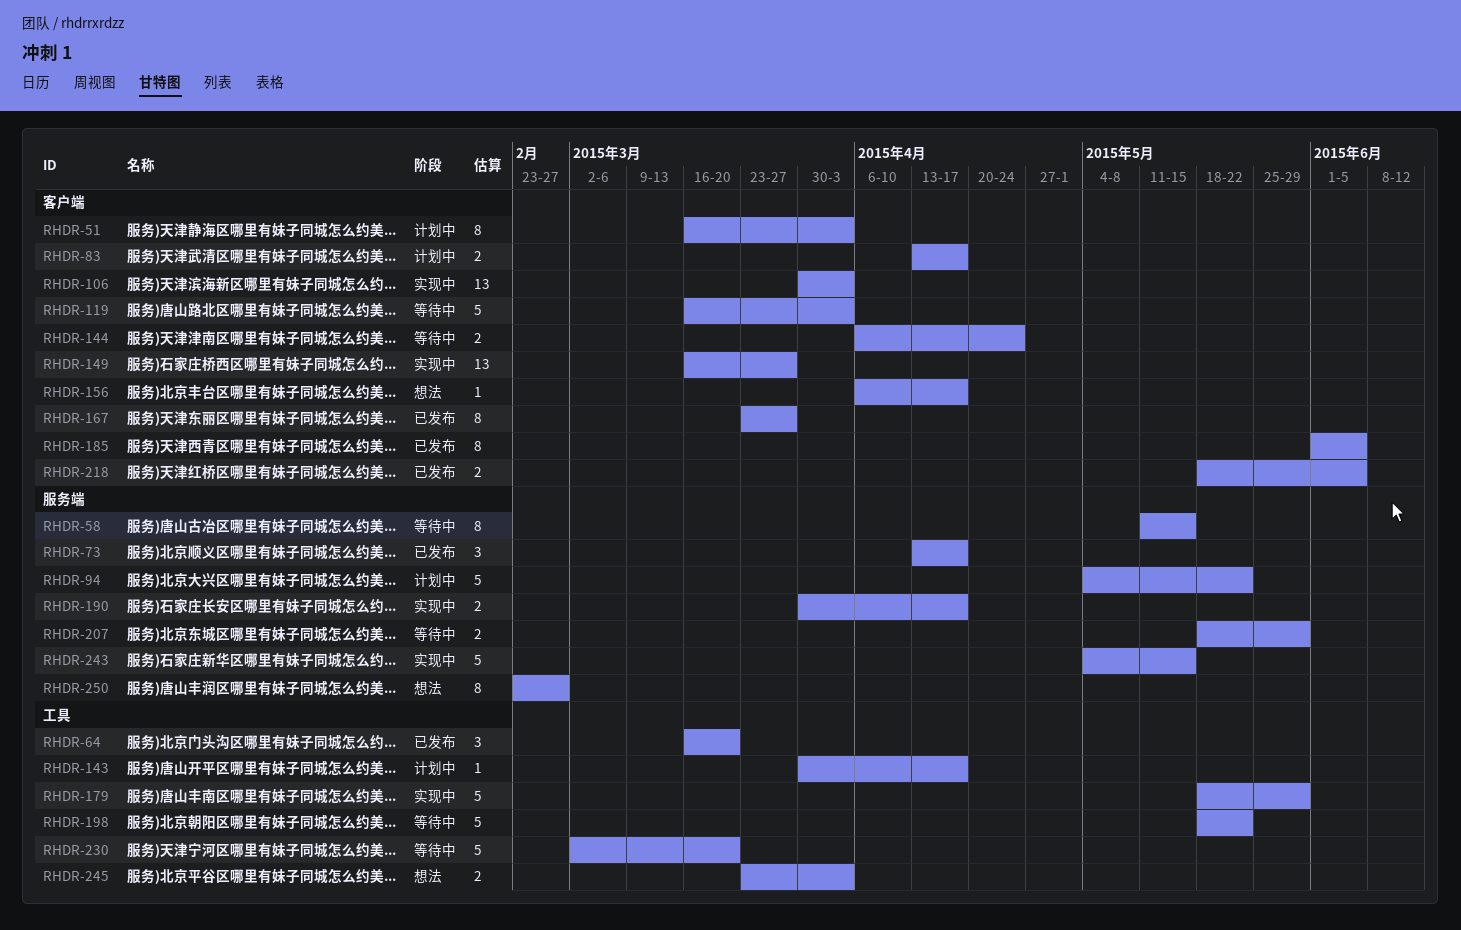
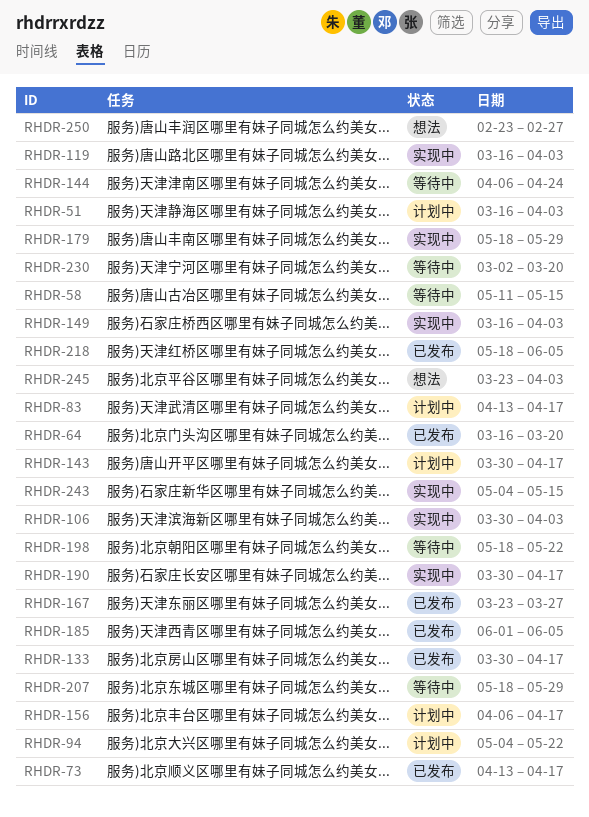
RHDR-119, status: 等待中 -> 实现中
RHDR-133: none -> present
RHDR-149, due: Mar 27 -> Apr 3
RHDR-156, status: 想法 -> 计划中

